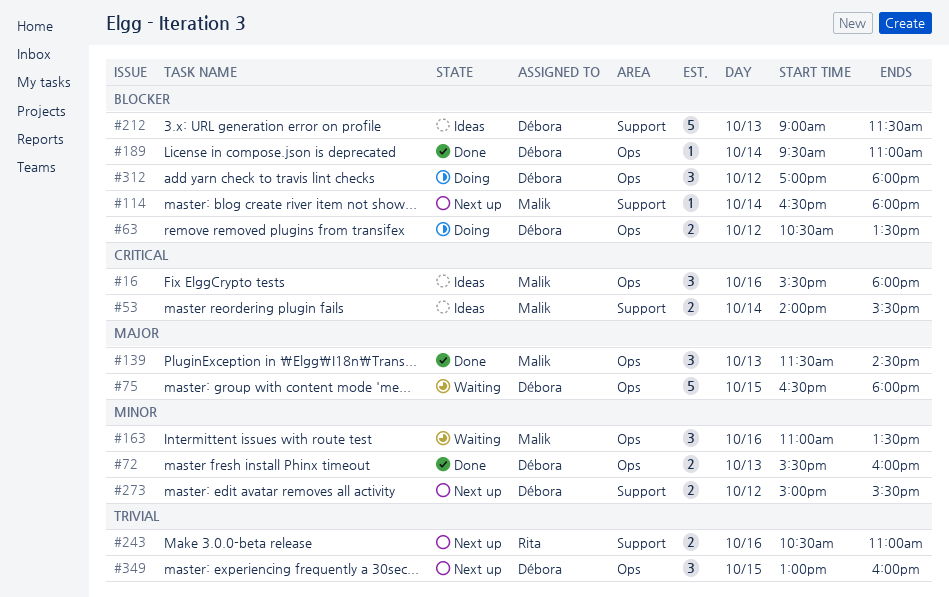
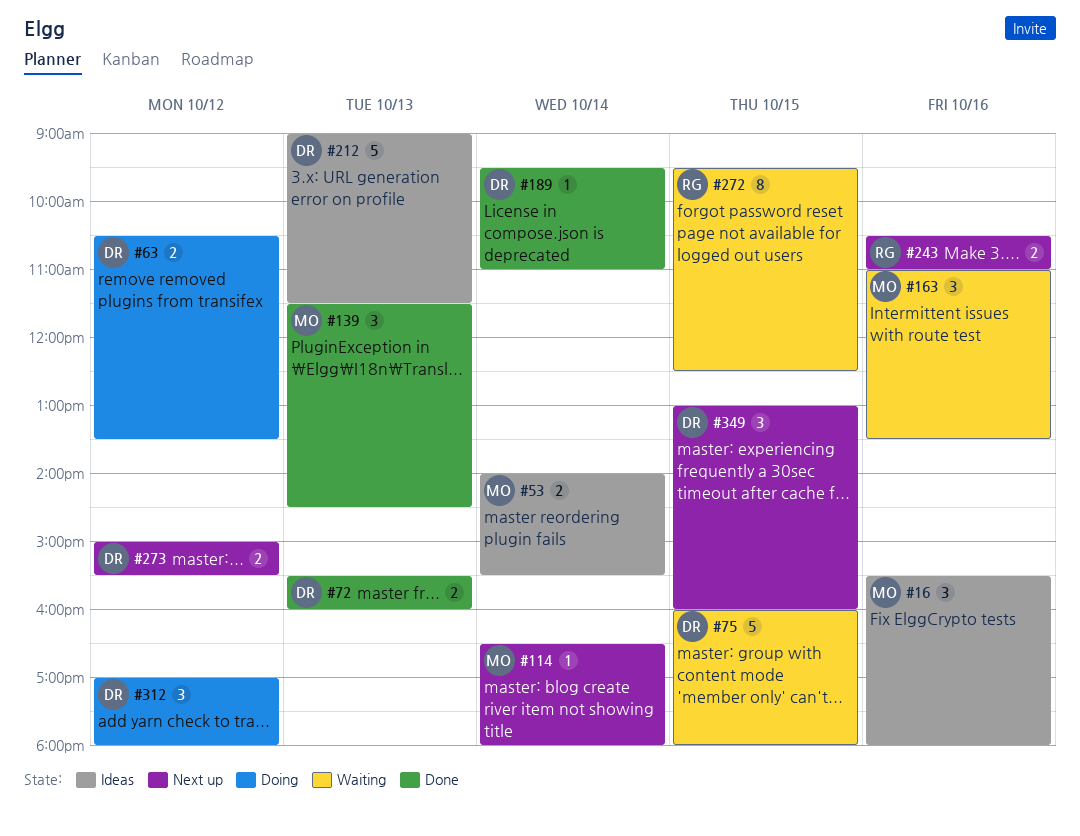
#75, begins: 16:30 -> 16:00
#272: none -> present

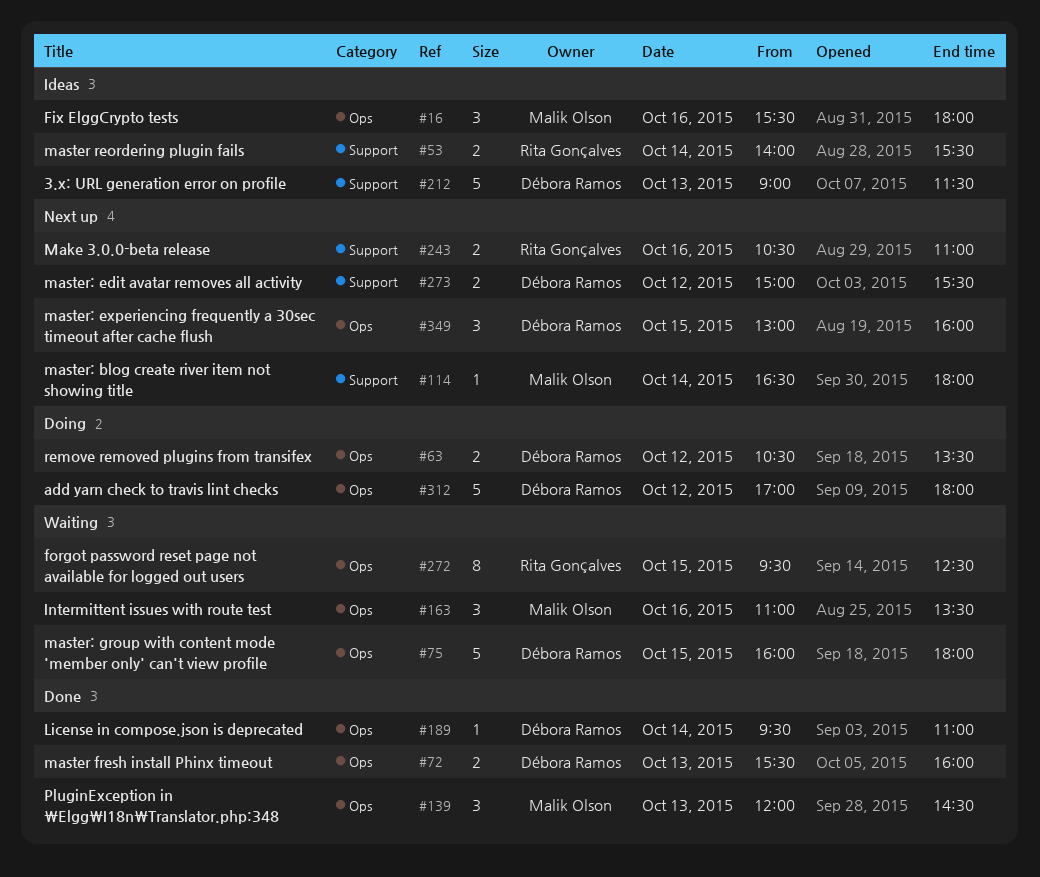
#53, owner: Malik Olson -> Rita Gonçalves
#139, begins: 11:30 -> 12:00
#312, estimate: 3 -> 5

